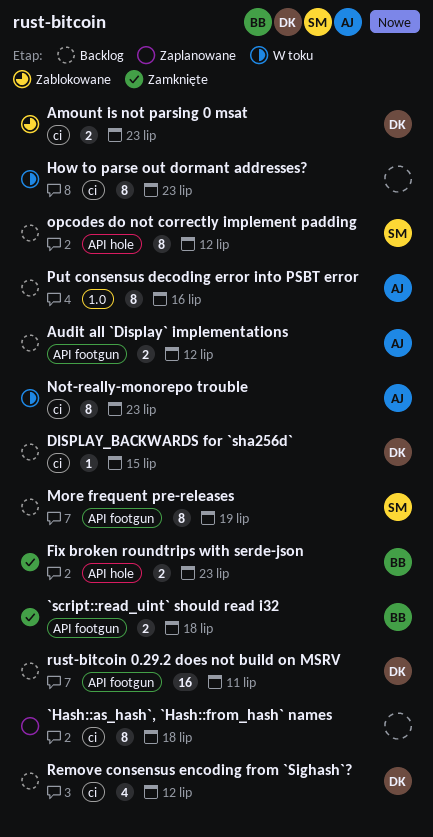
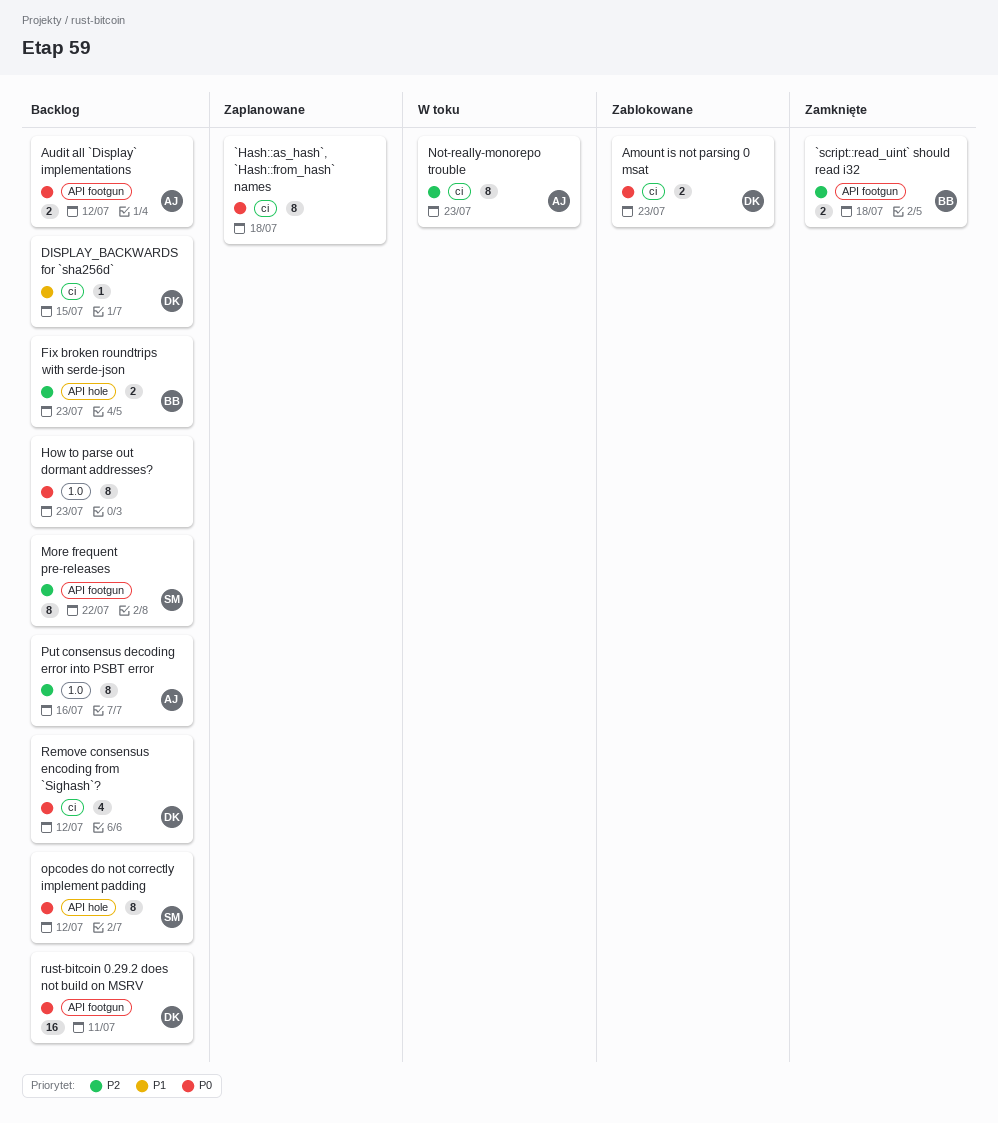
Fix broken roundtrips with serde-json, status: Zamknięte -> Backlog
How to parse out dormant addresses?, status: W toku -> Backlog
How to parse out dormant addresses?, label: ci -> 1.0
More frequent pre-releases, due: Jul 19 -> Jul 22

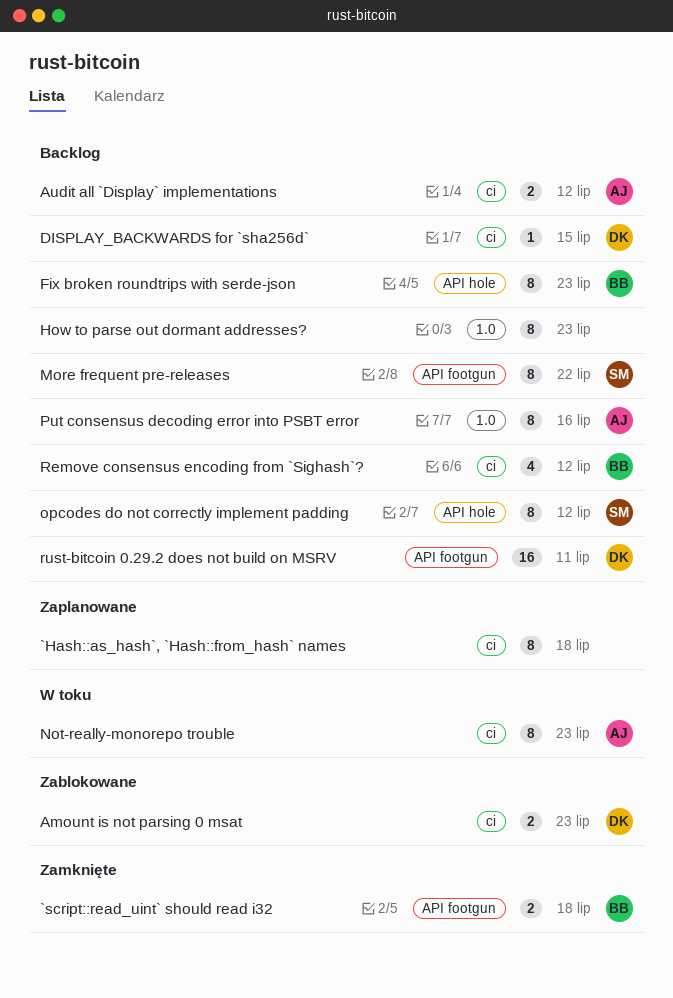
Audit all `Display` implementations, label: API footgun -> ci
Fix broken roundtrips with serde-json, estimate: 2 -> 8
Remove consensus encoding from `Sighash`?, owner: DK -> BB

